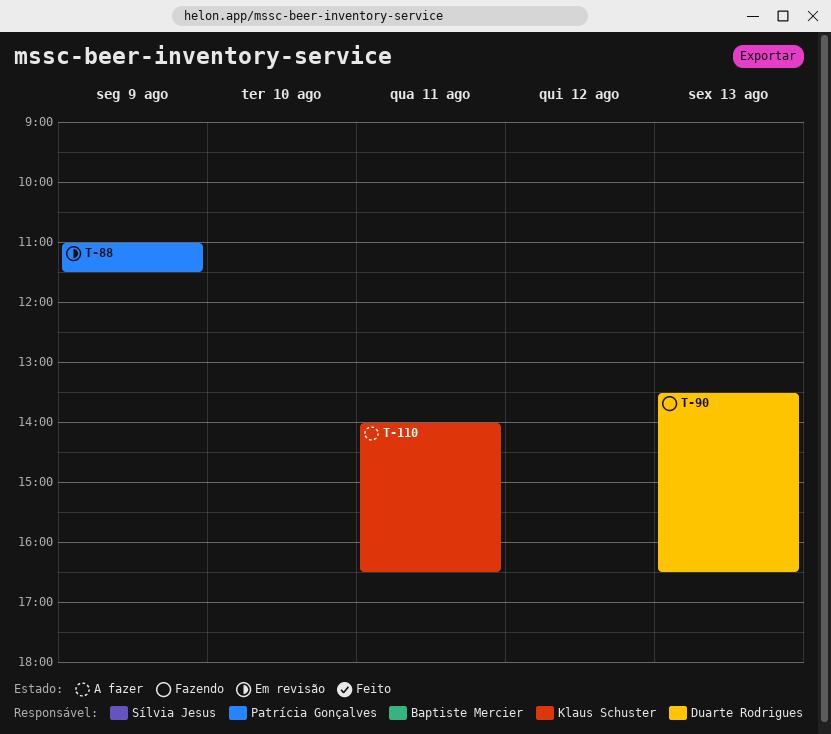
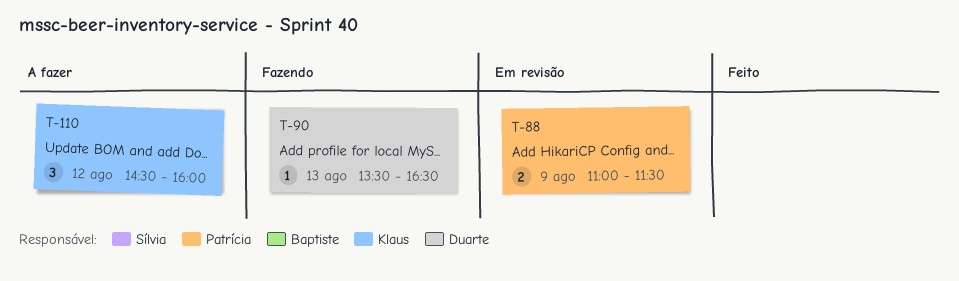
T-110, day: Aug 11 -> Aug 12
T-110, begins: 14:00 -> 14:30
T-110, ends: 16:30 -> 16:00

